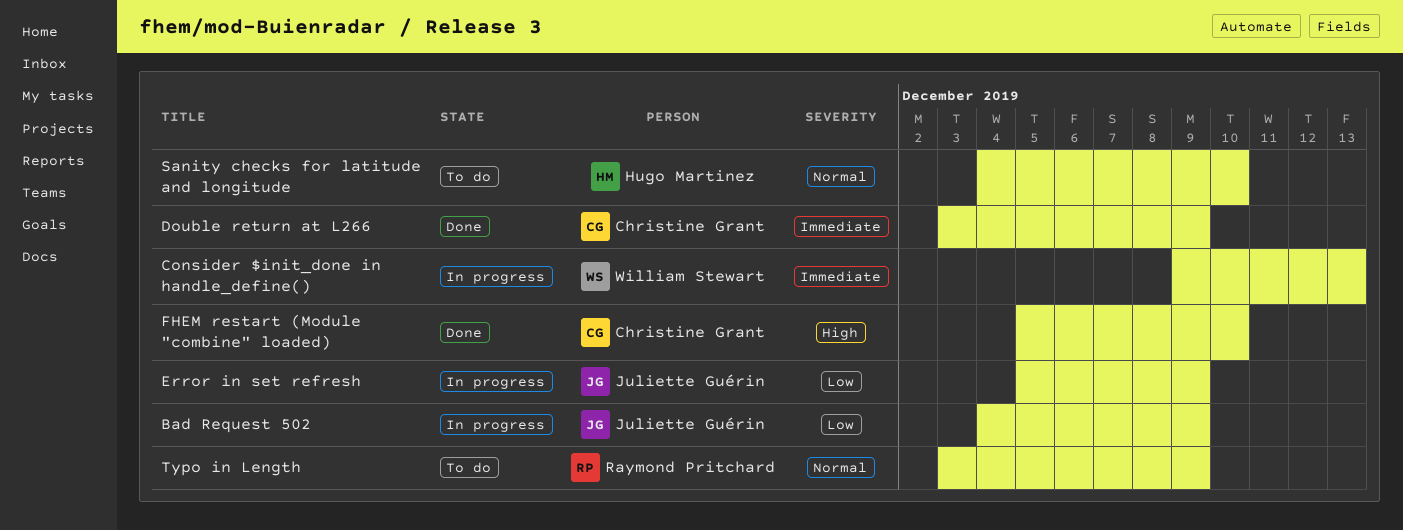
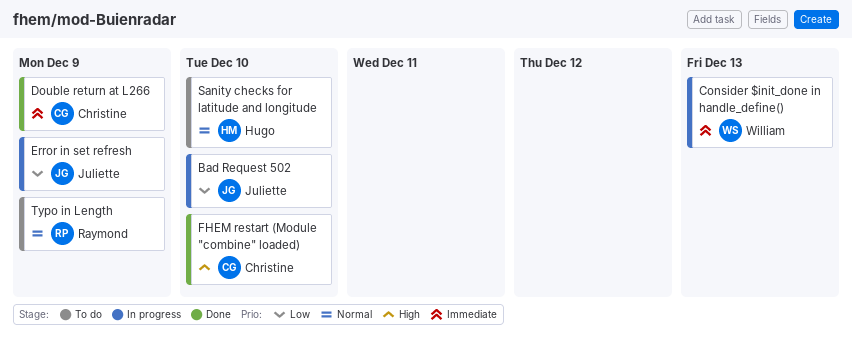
Bad Request 502, due: Dec 9 -> Dec 10

